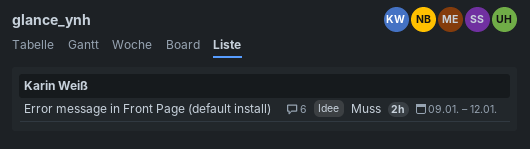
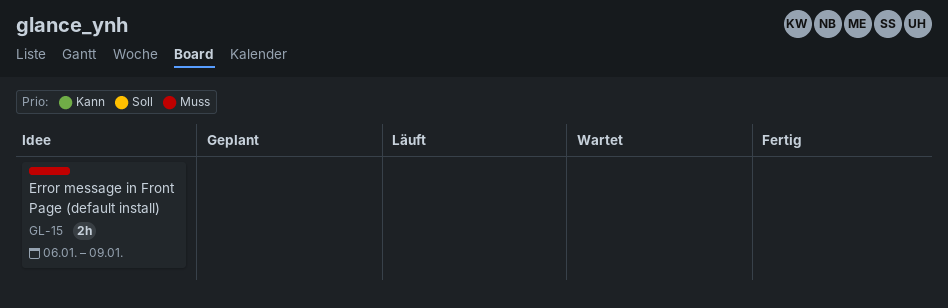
Error message in Front Page (default install), start: Jan 9 -> Jan 6
Error message in Front Page (default install), due: Jan 12 -> Jan 9

